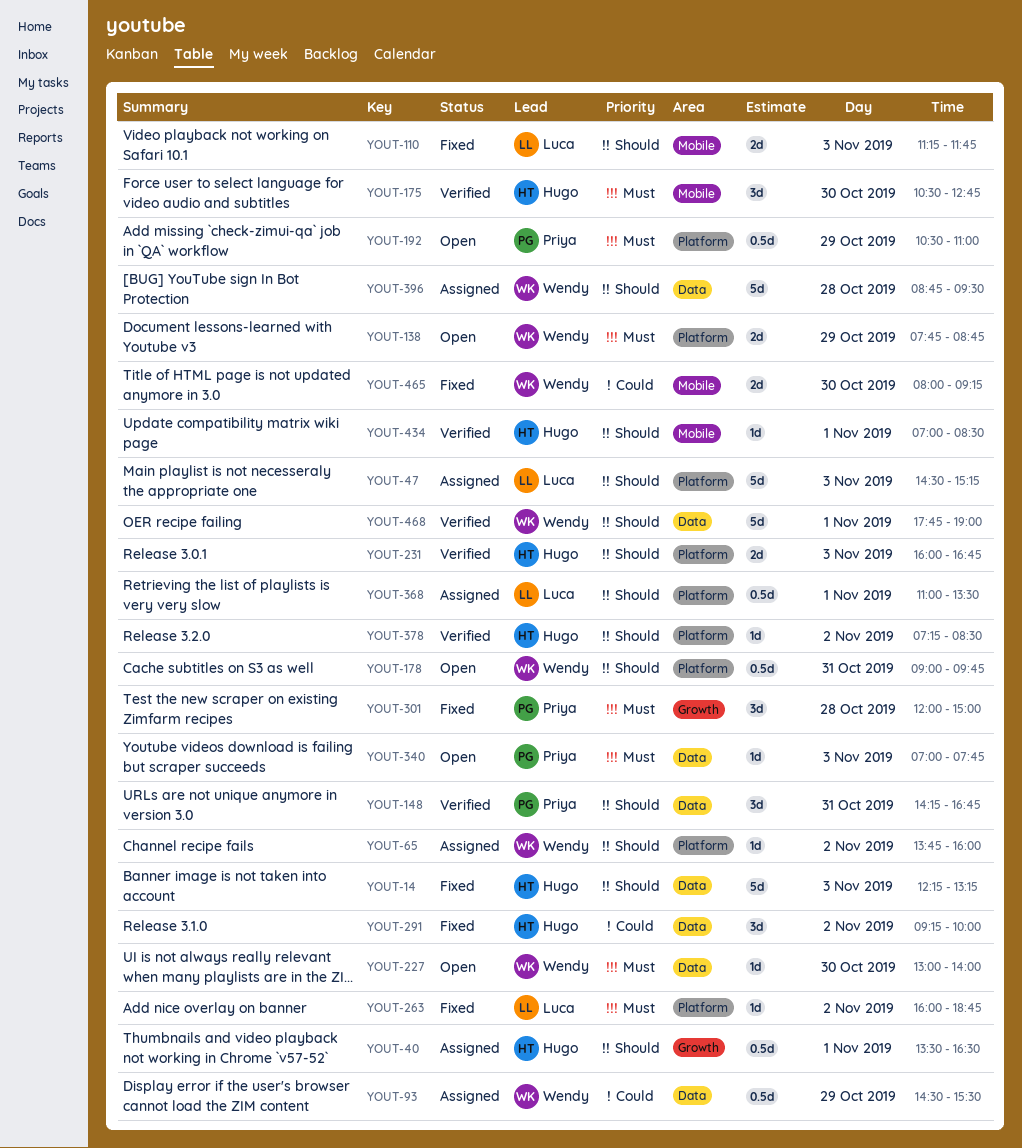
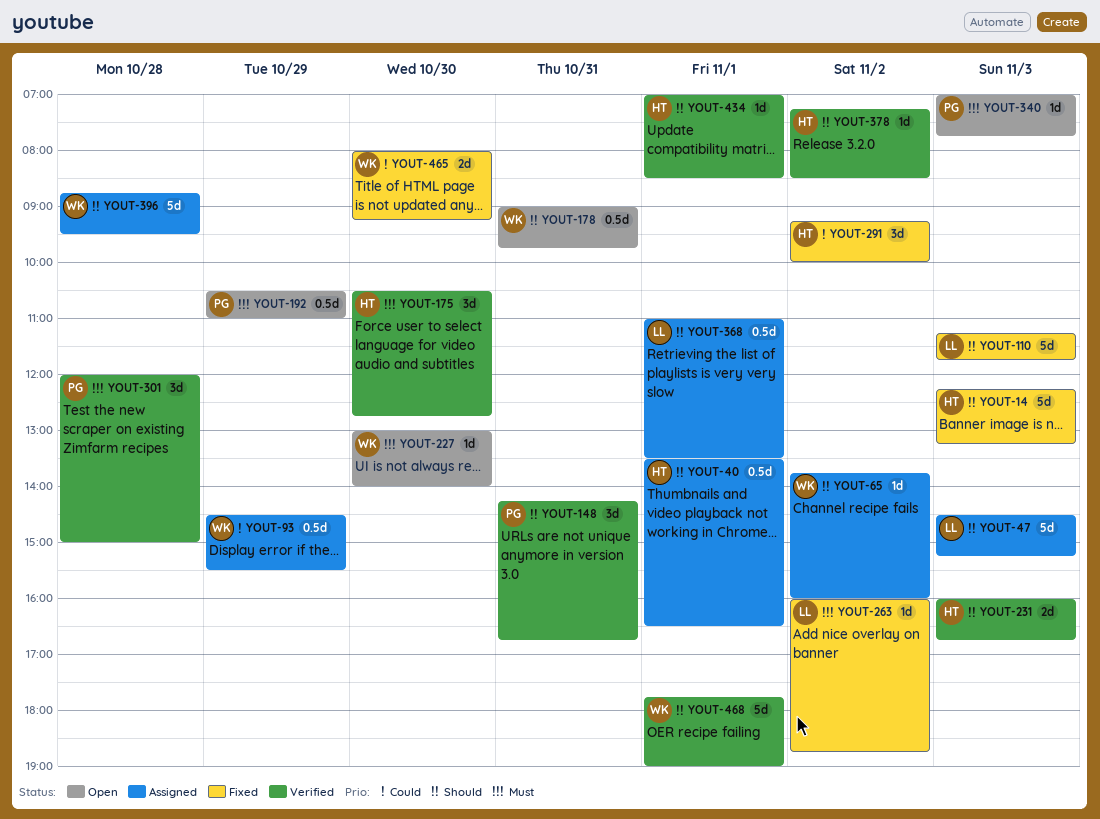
YOUT-110, estimate: 2d -> 5d
YOUT-138: present -> none
YOUT-301, status: Fixed -> Verified

